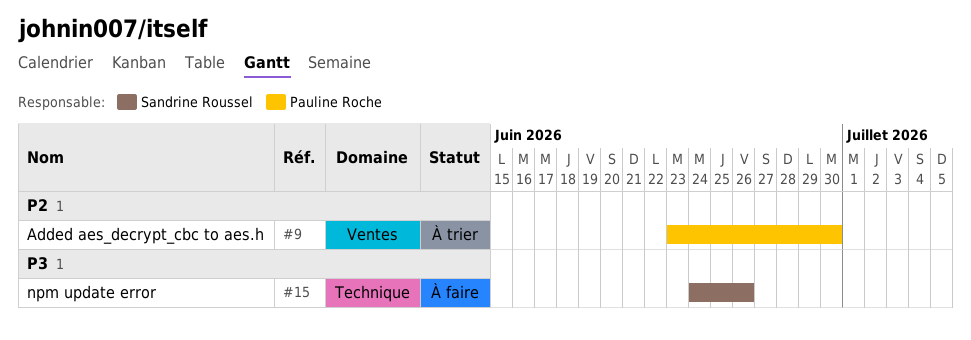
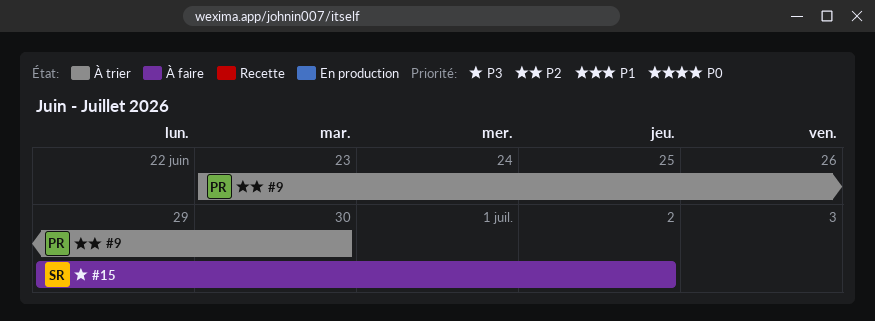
#15, start: Jun 24 -> Jun 29
#15, due: Jun 26 -> Jul 2

